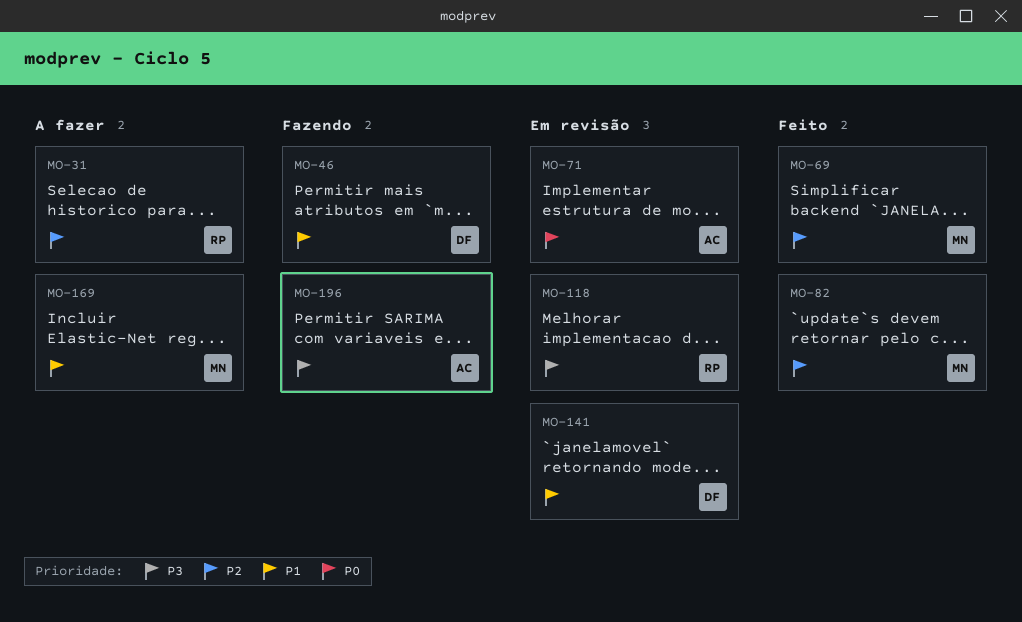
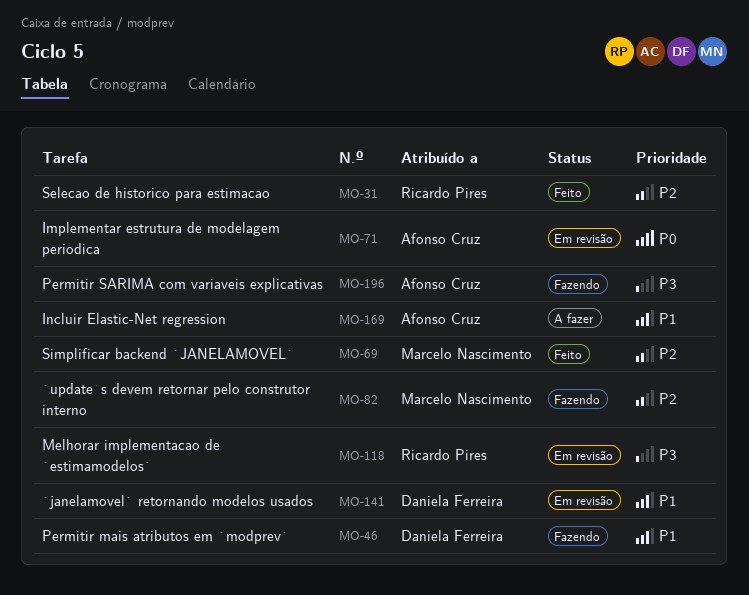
MO-31, status: A fazer -> Feito
MO-82, status: Feito -> Fazendo
MO-169, owner: Marcelo Nascimento -> Afonso Cruz

